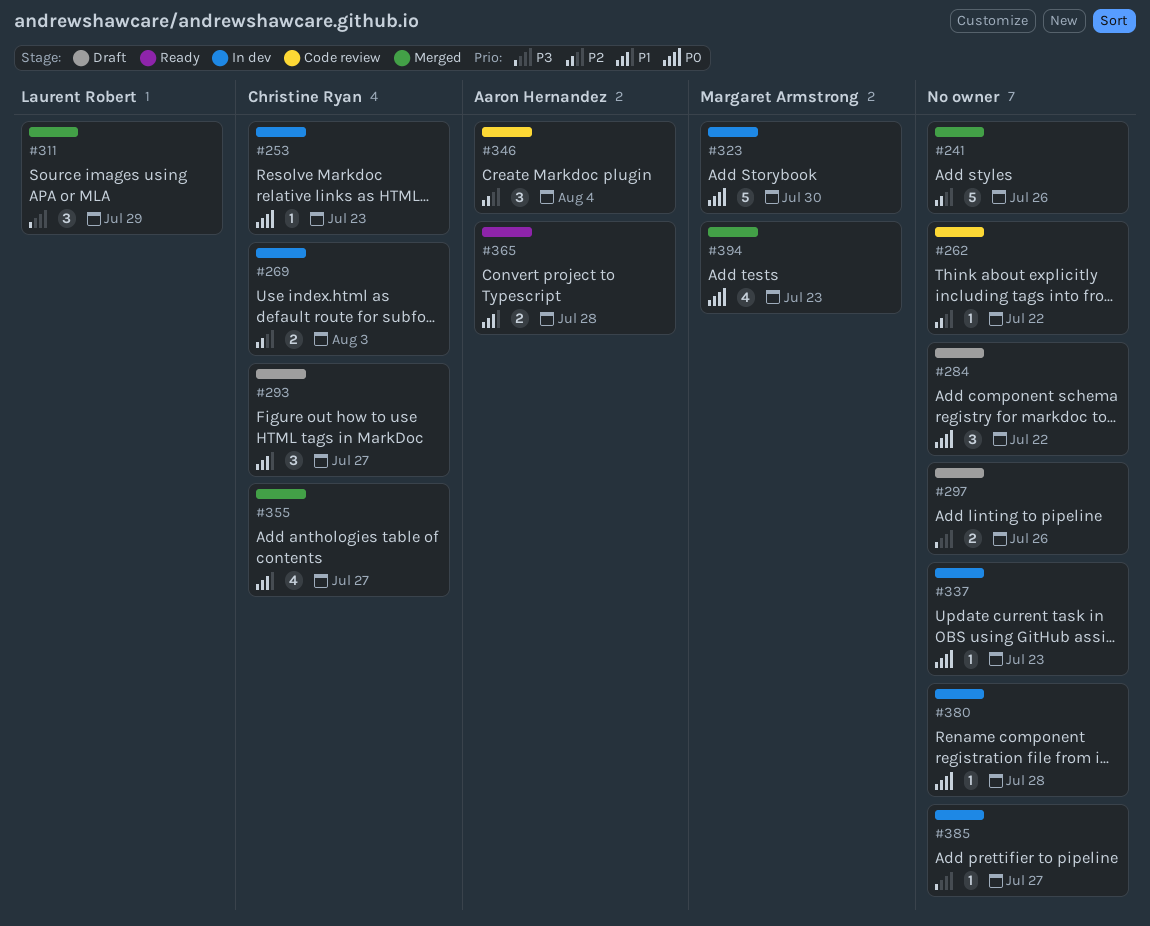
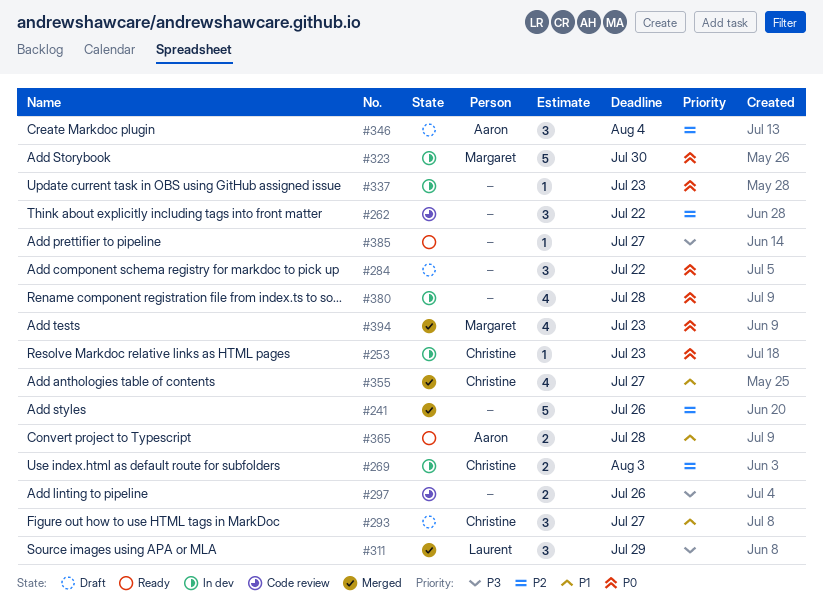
#262, estimate: 1 -> 3
#297, status: Draft -> Code review
#346, status: Code review -> Draft
#380, estimate: 1 -> 4
#385, status: In dev -> Ready

